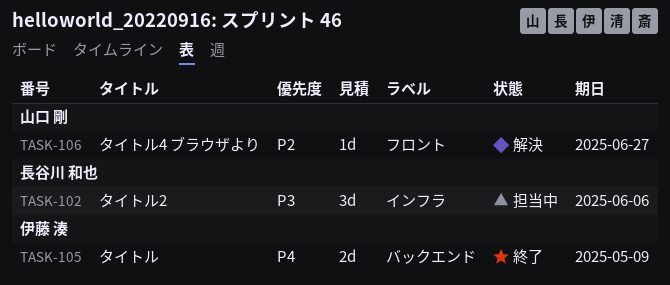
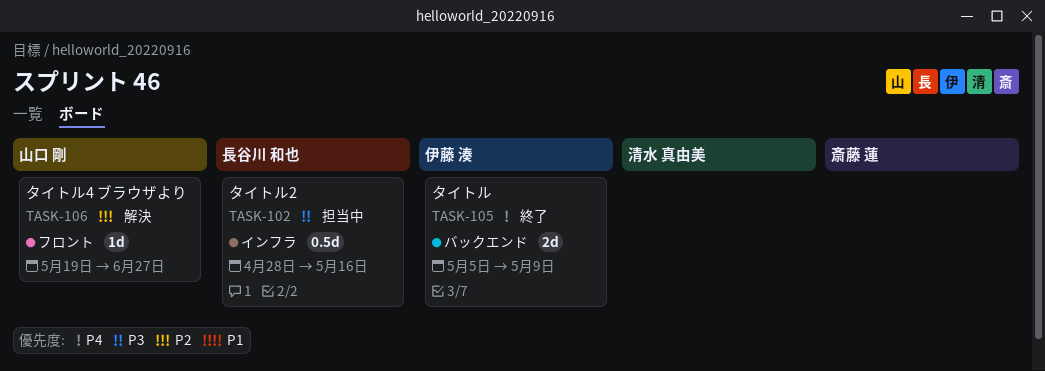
TASK-102, estimate: 3d -> 0.5d
TASK-102, due: Jun 6 -> May 16

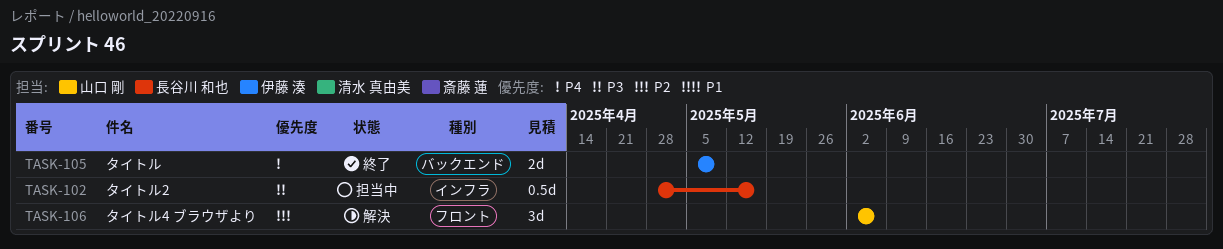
TASK-106, estimate: 1d -> 3d
TASK-106, start: May 19 -> Jun 2
TASK-106, due: Jun 27 -> Jun 6

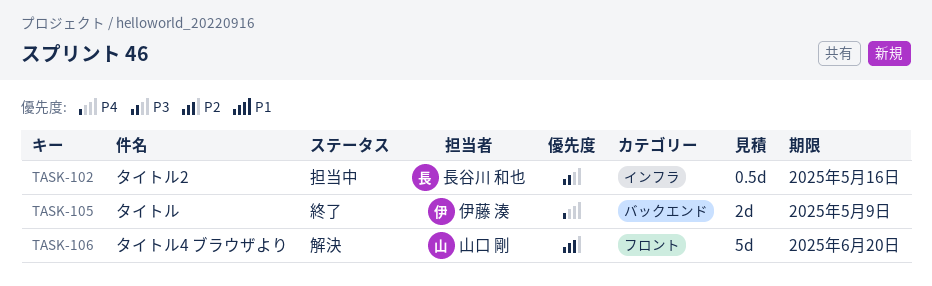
TASK-106, estimate: 3d -> 5d
TASK-106, due: Jun 6 -> Jun 20

